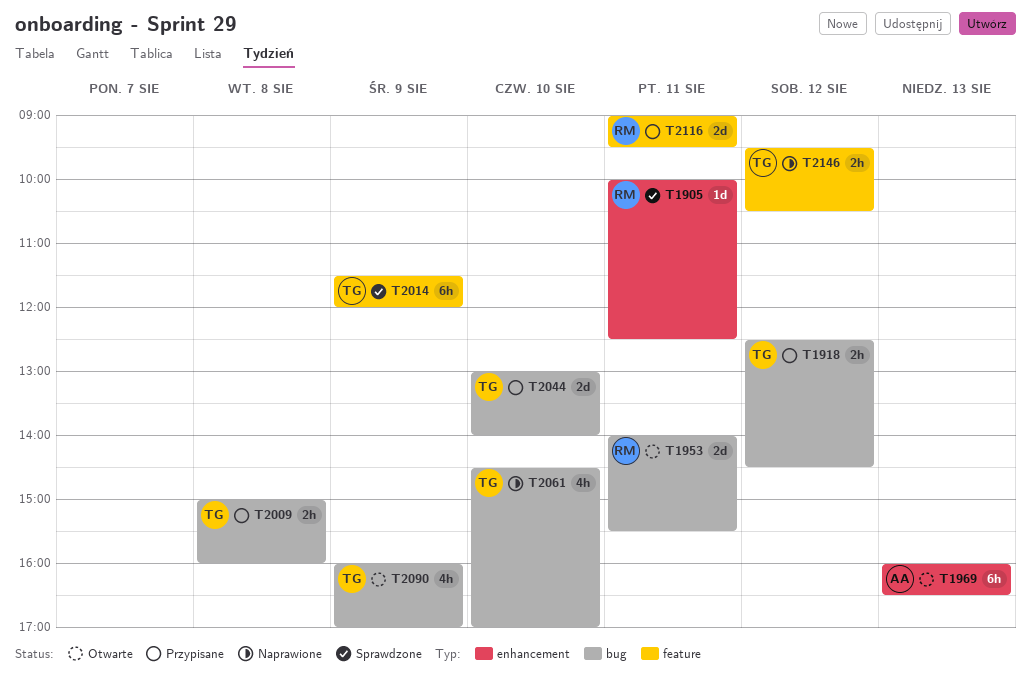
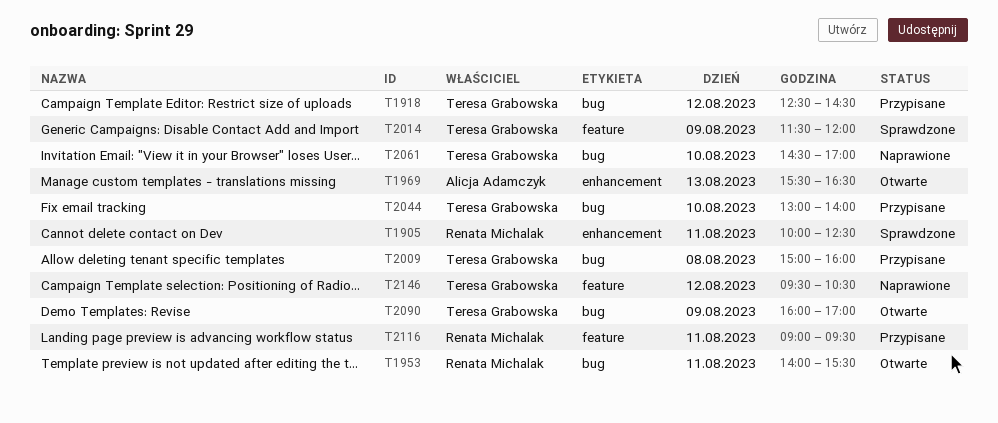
T1969, begins: 16:00 -> 15:30

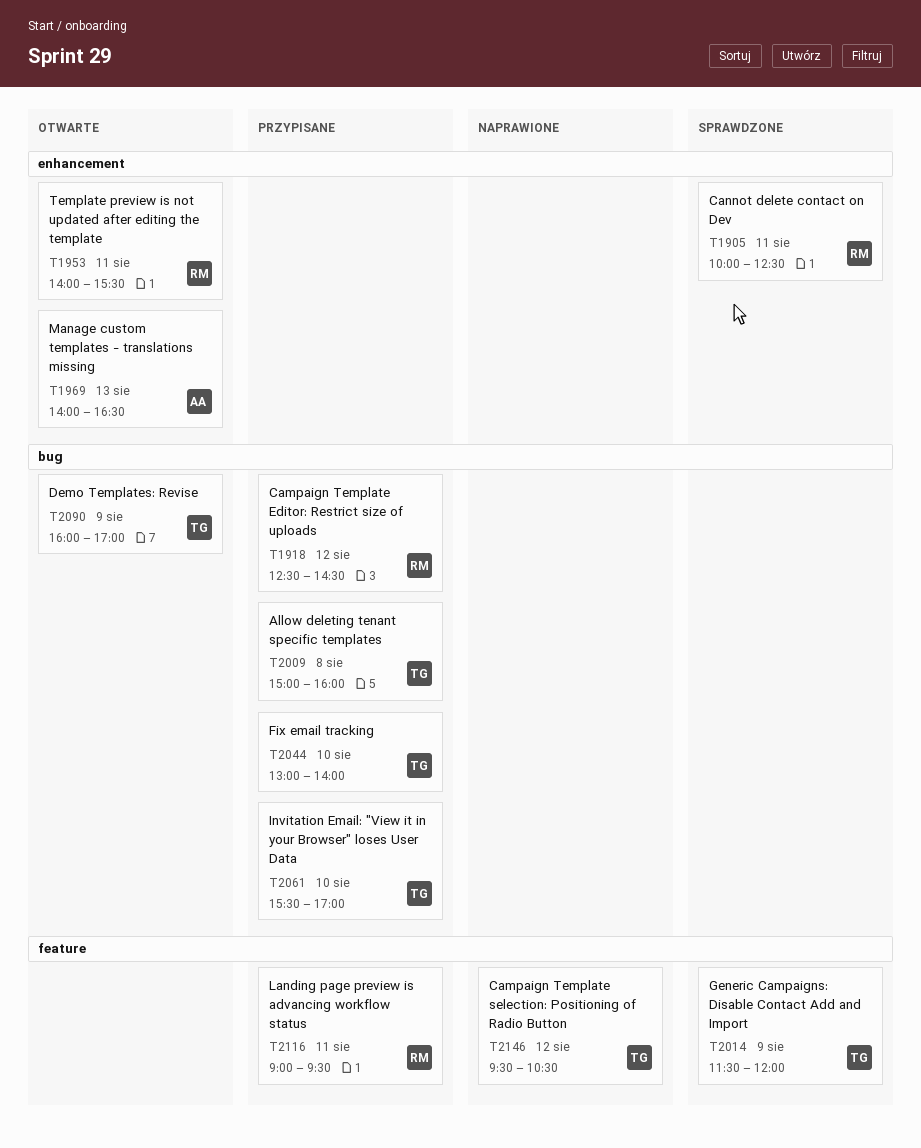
T1918, owner: Teresa Grabowska -> Renata Michalak
T1953, label: bug -> enhancement
T1969, begins: 15:30 -> 14:00
T2061, status: Naprawione -> Przypisane
T2061, begins: 14:30 -> 15:30

